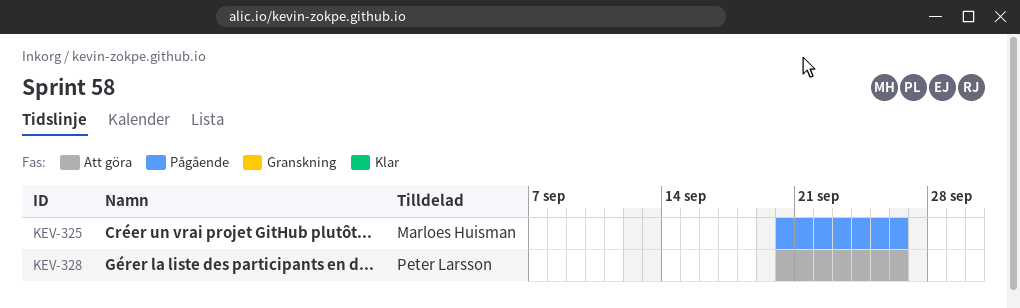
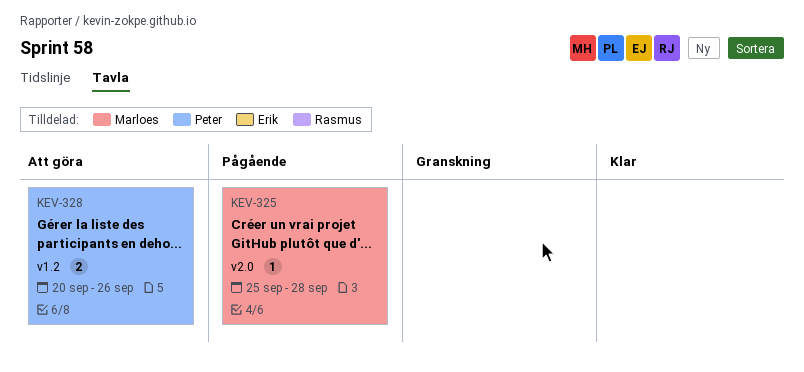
KEV-325, start: Sep 20 -> Sep 25
KEV-325, due: Sep 26 -> Sep 28

